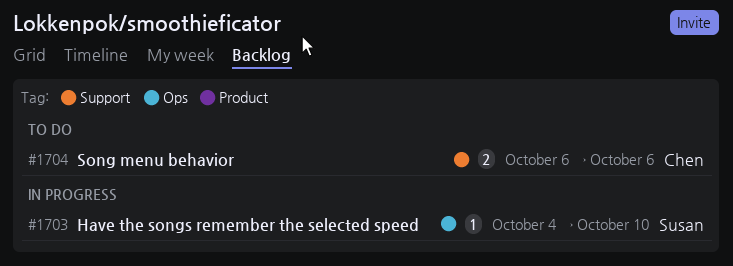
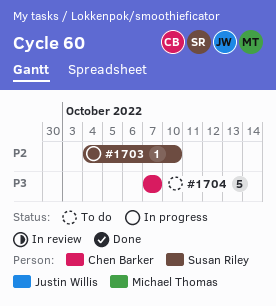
#1704, estimate: 2 -> 5
#1704, start: Oct 6 -> Oct 7
#1704, due: Oct 6 -> Oct 7

